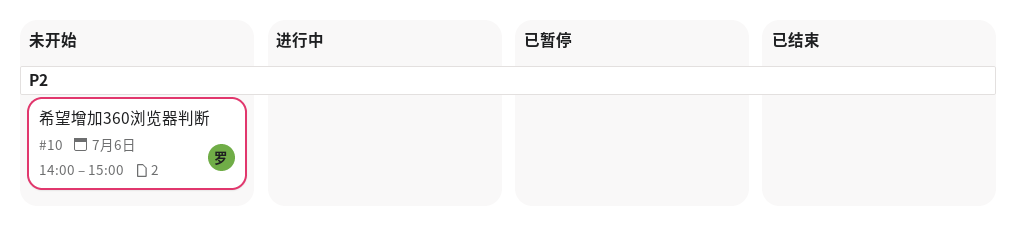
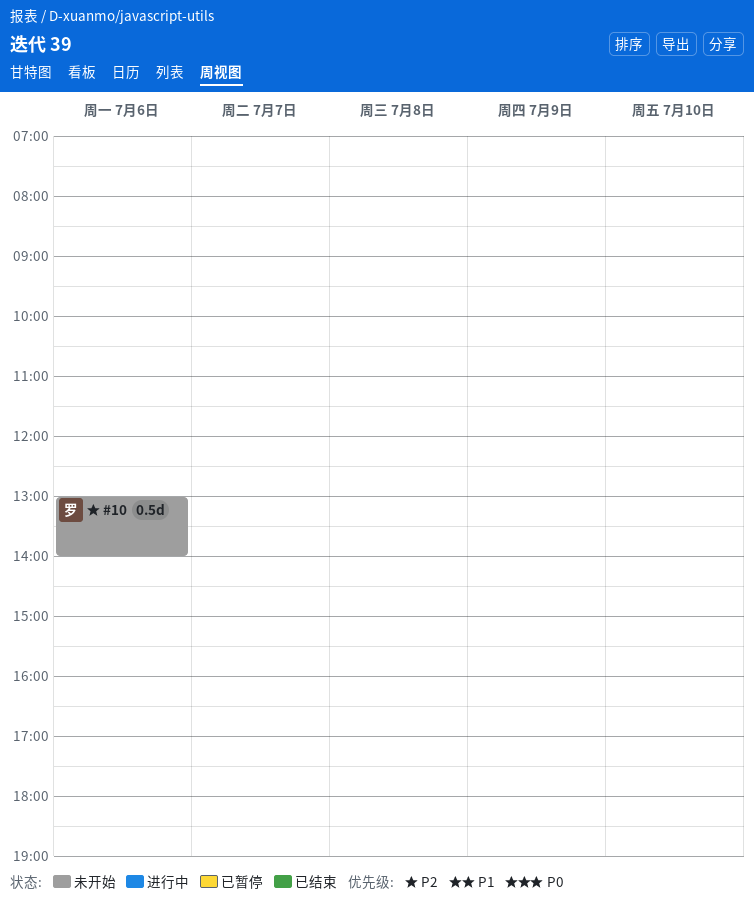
#10, begins: 14:00 -> 13:00
#10, ends: 15:00 -> 14:00

